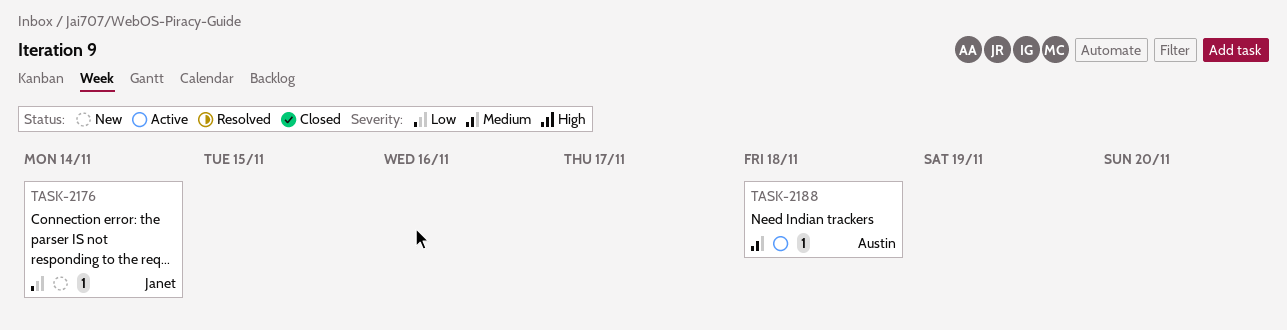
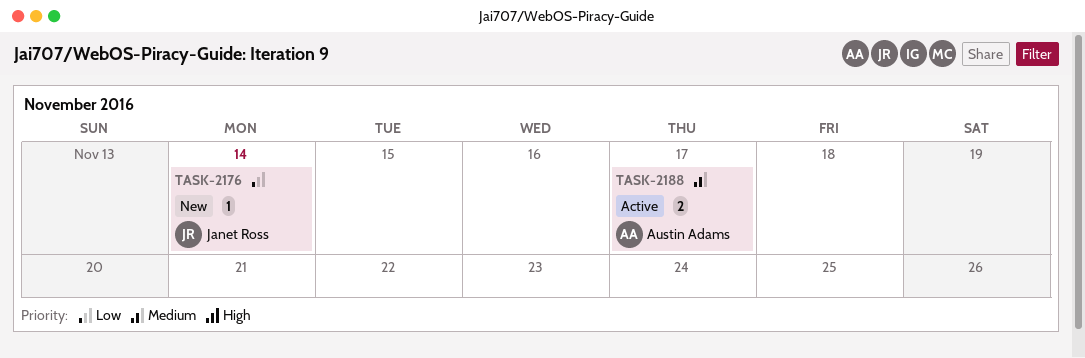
TASK-2188, estimate: 1 -> 2
TASK-2188, due: Nov 18 -> Nov 17

